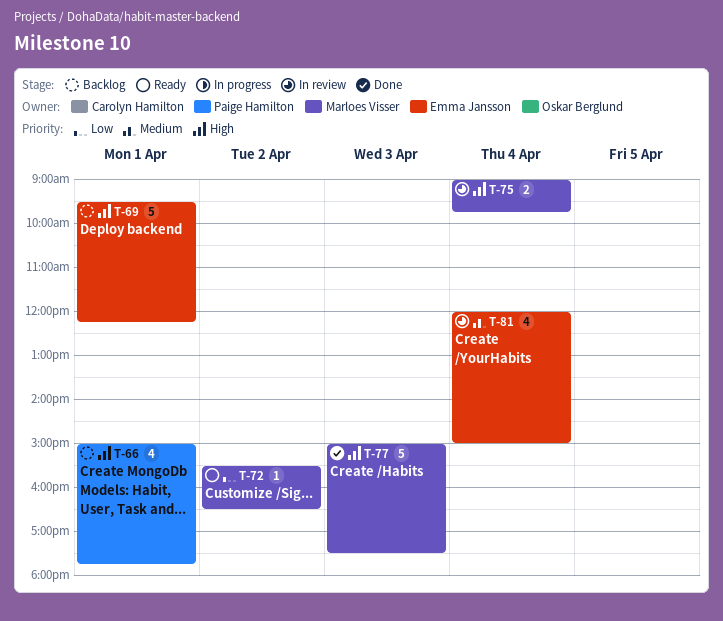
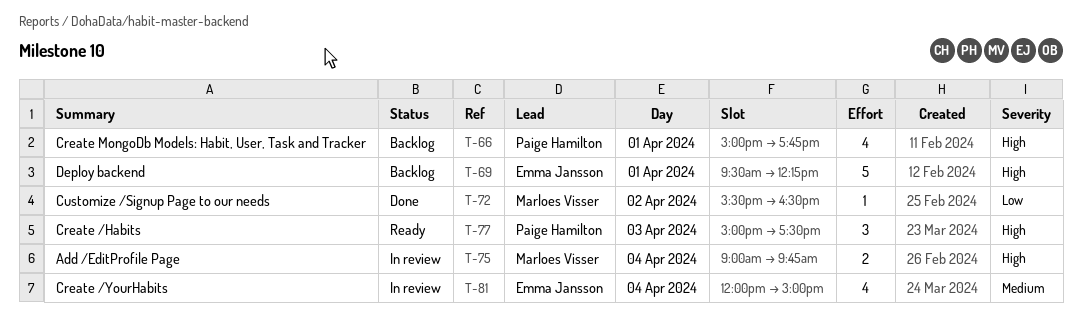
T-72, status: Ready -> Done
T-77, status: Done -> Ready
T-77, owner: Marloes Visser -> Paige Hamilton
T-77, estimate: 5 -> 3

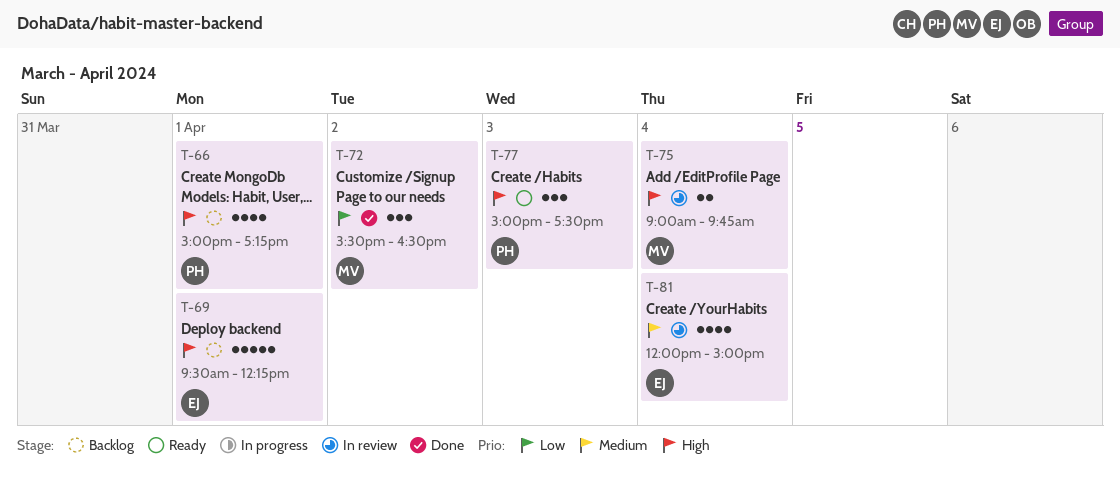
T-66, ends: 17:45 -> 17:15
T-72, estimate: 1 -> 3

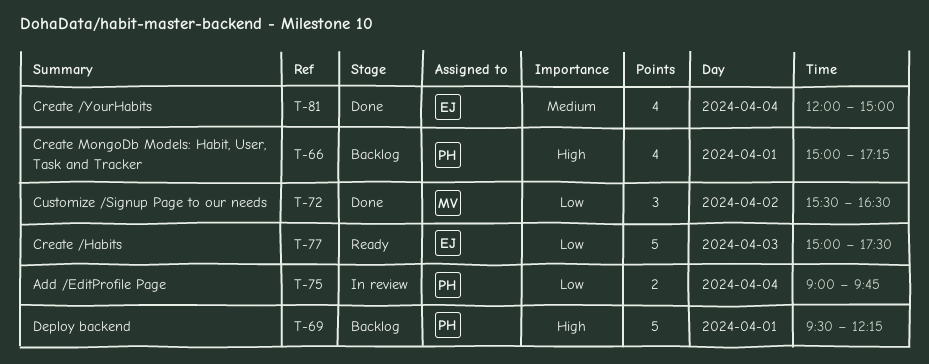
T-69, owner: EJ -> PH
T-75, owner: MV -> PH
T-75, priority: High -> Low
T-77, owner: PH -> EJ
T-77, priority: High -> Low
T-77, estimate: 3 -> 5
T-81, status: In review -> Done

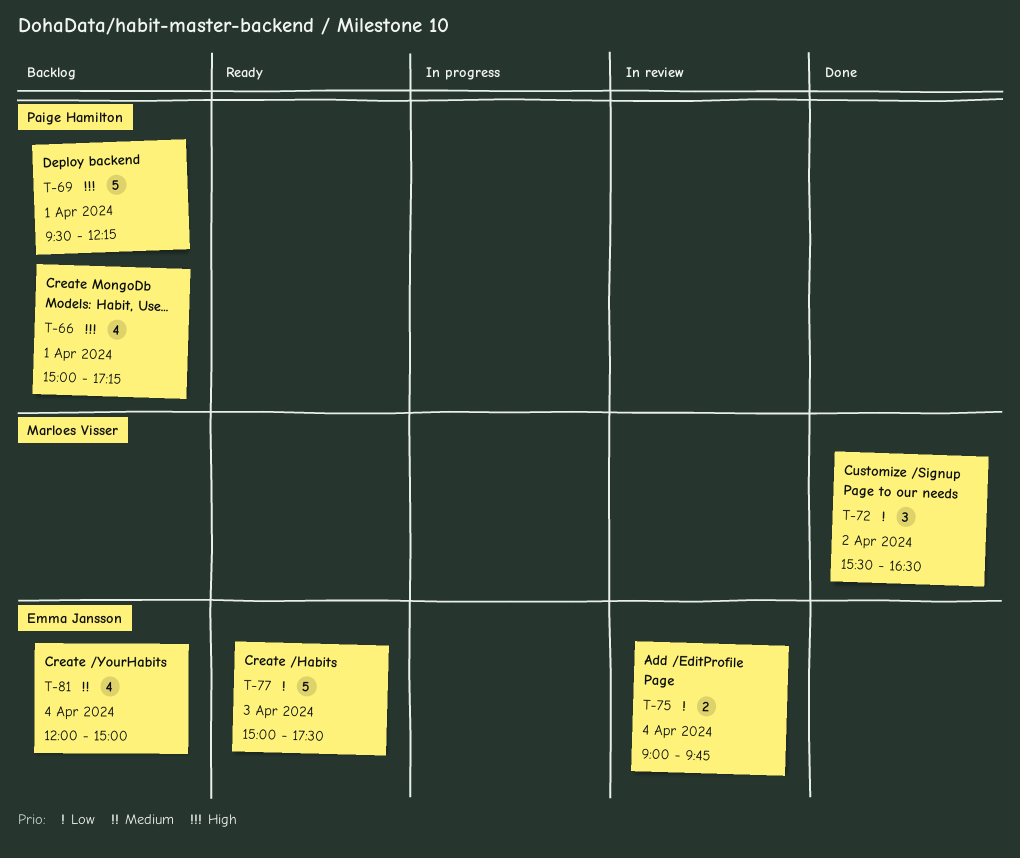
T-75, owner: Paige Hamilton -> Emma Jansson
T-81, status: Done -> Backlog

